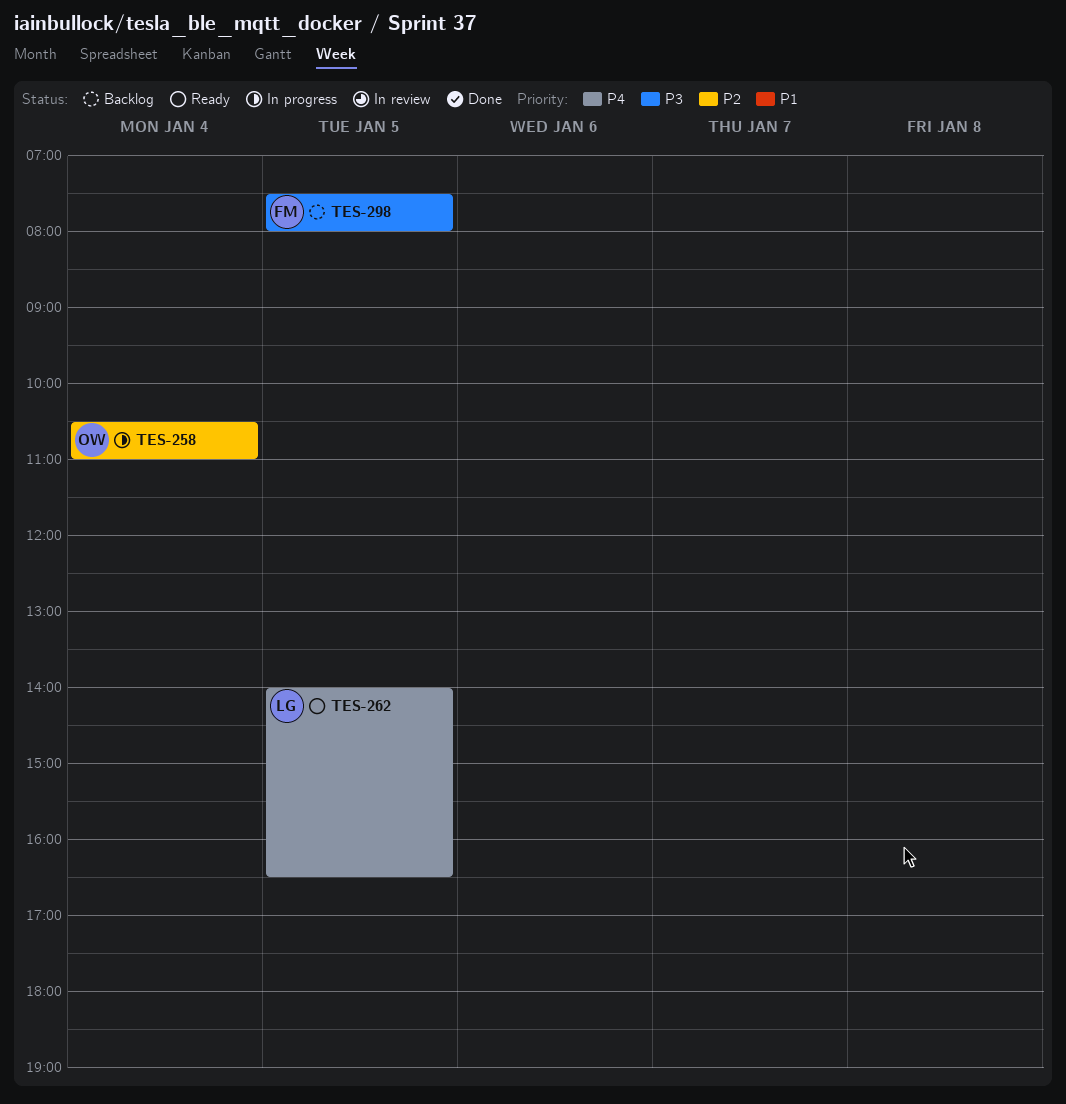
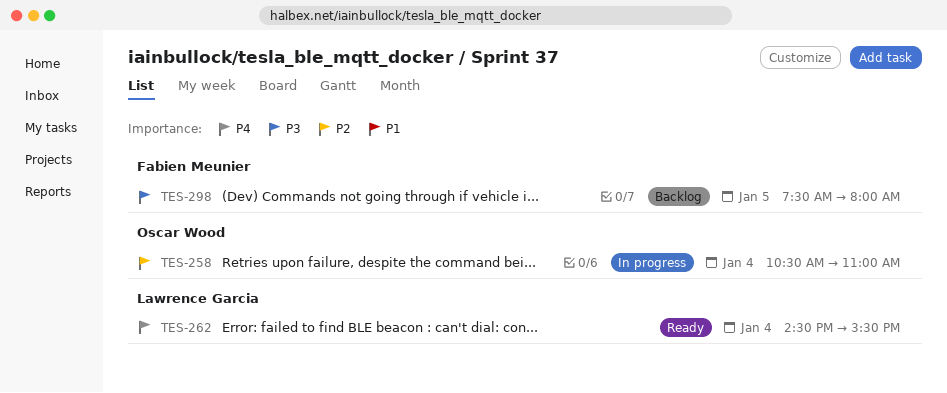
TES-262, day: Jan 5 -> Jan 4
TES-262, begins: 14:00 -> 14:30
TES-262, ends: 16:30 -> 15:30

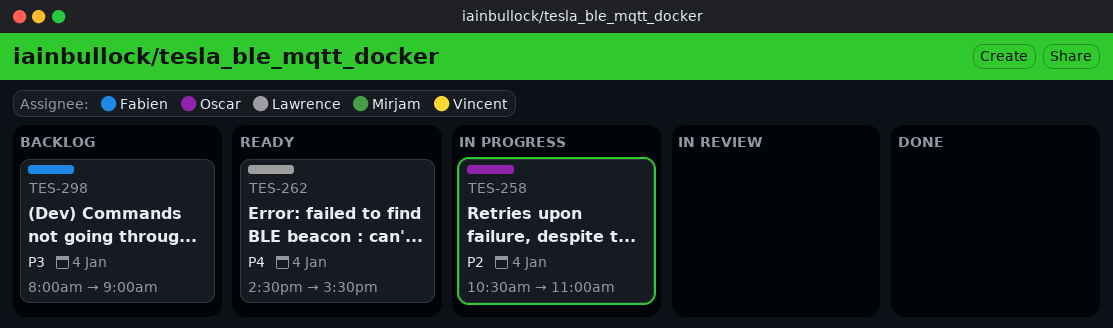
TES-298, day: Jan 5 -> Jan 4
TES-298, begins: 07:30 -> 08:00
TES-298, ends: 08:00 -> 09:00

